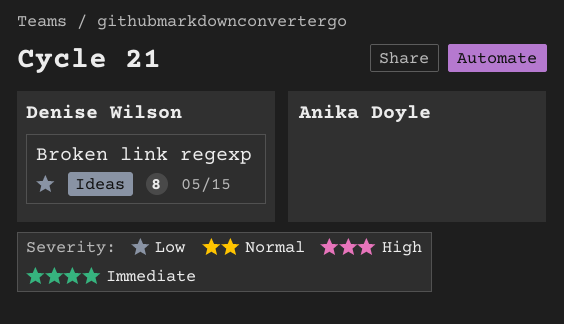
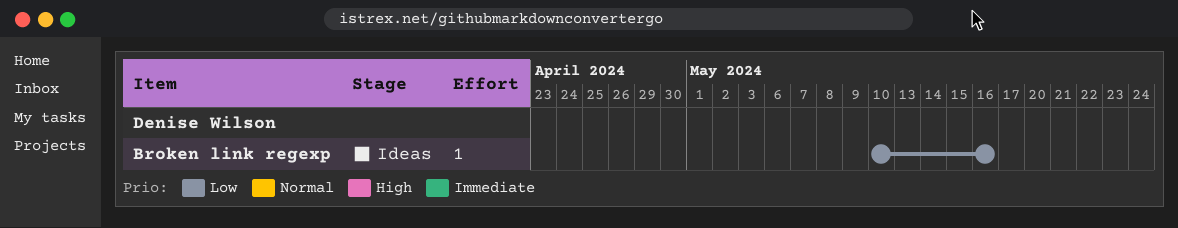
Broken link regexp, estimate: 8 -> 1
Broken link regexp, due: May 15 -> May 16

